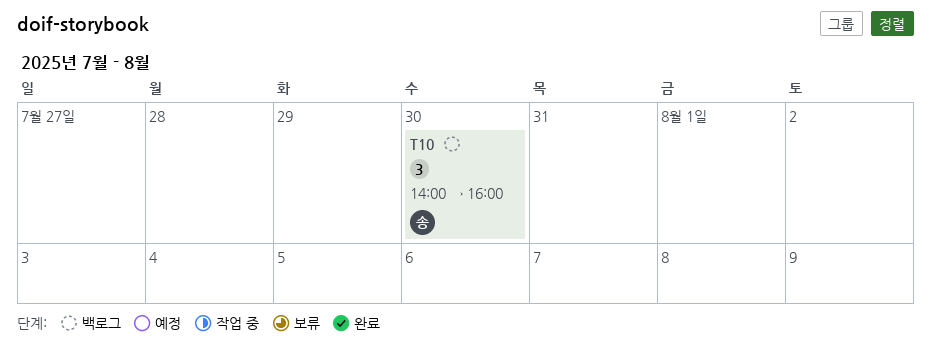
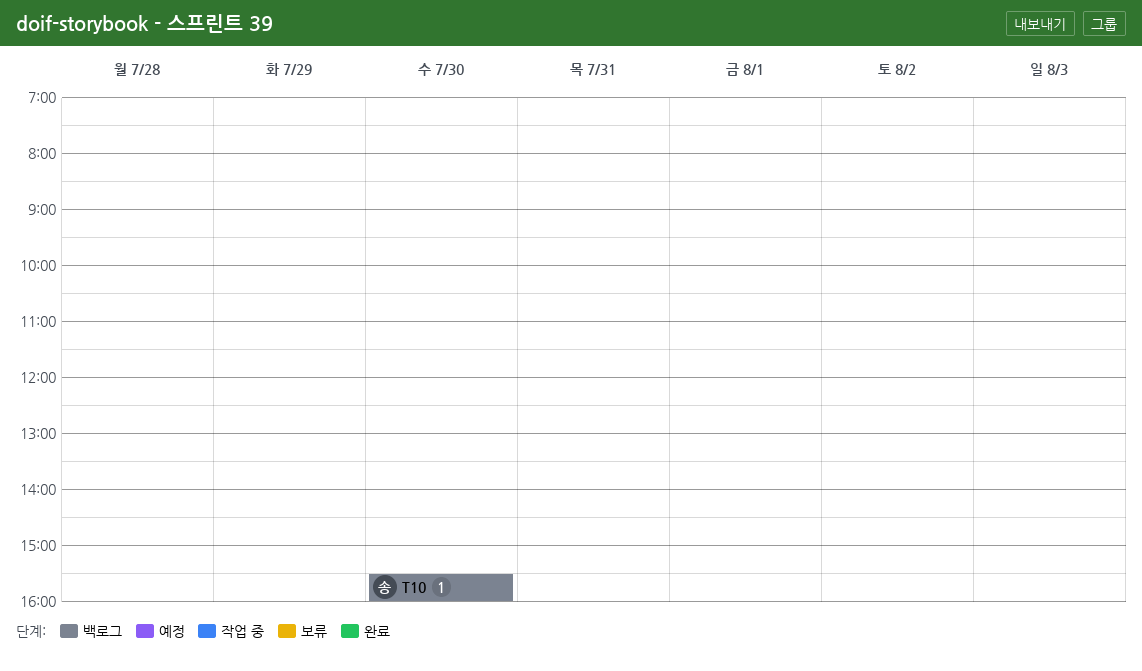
T10, estimate: 3 -> 1
T10, begins: 14:00 -> 15:30

